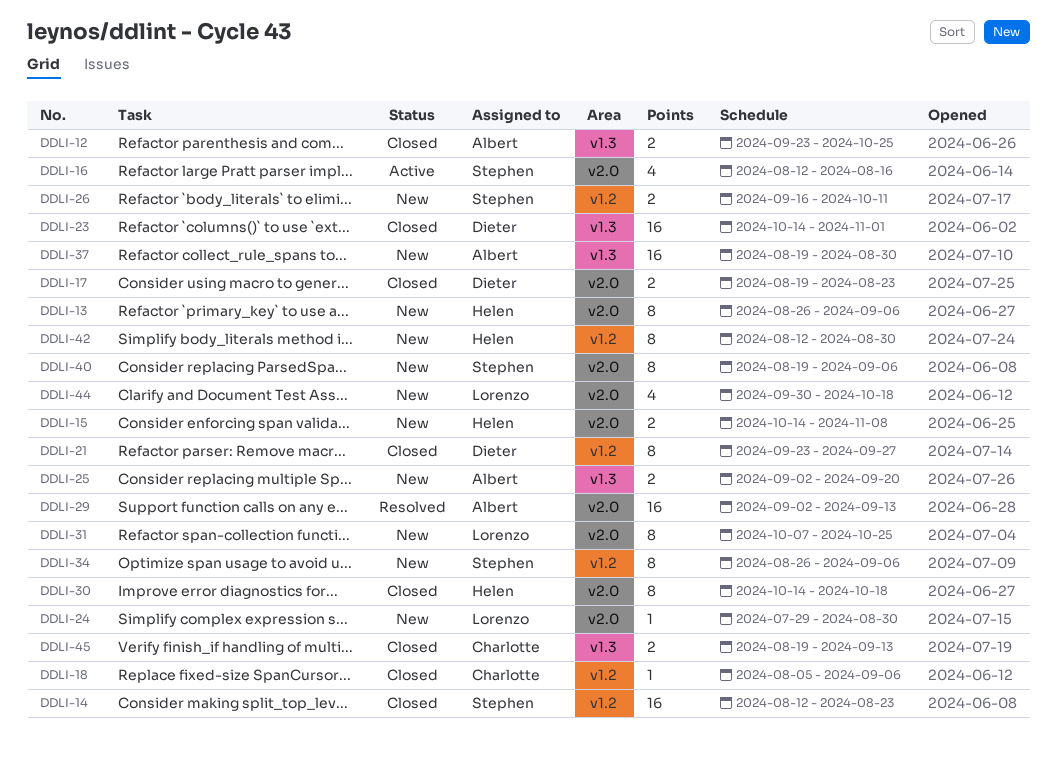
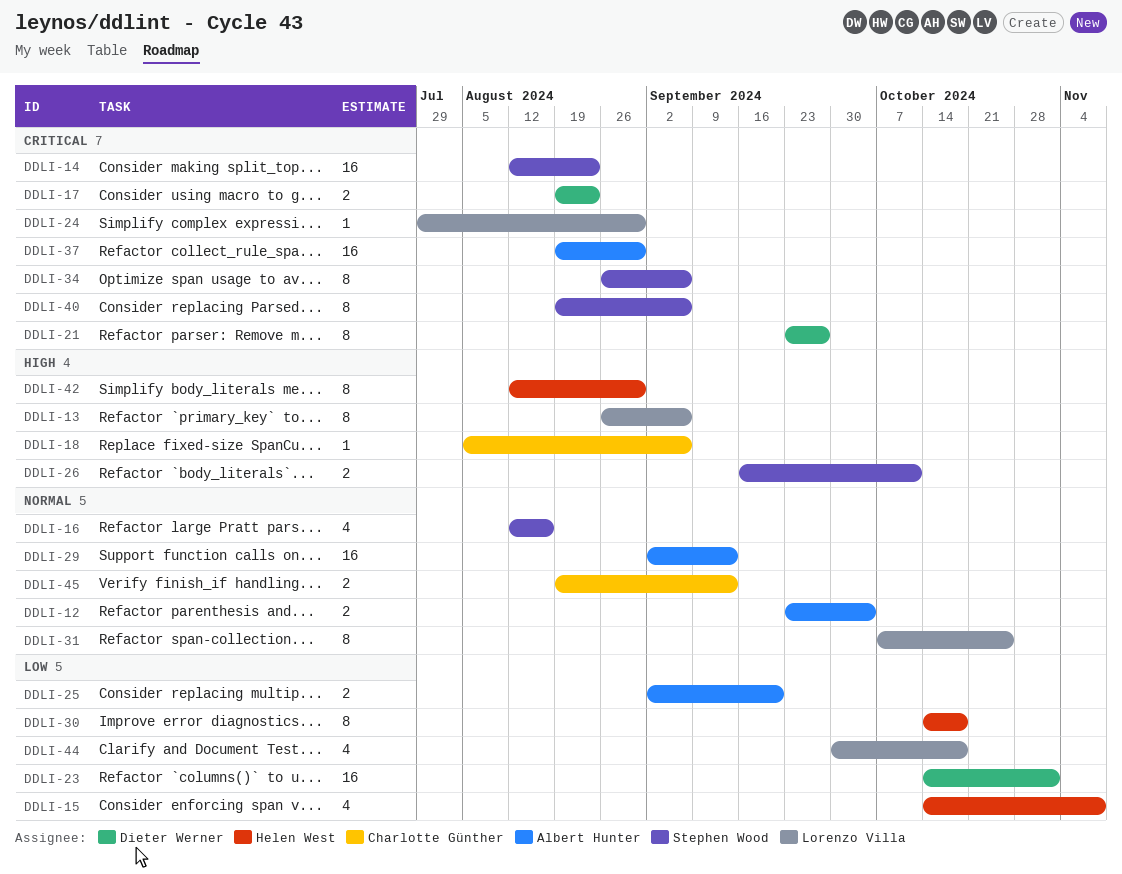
DDLI-12, due: Oct 25 -> Oct 4
DDLI-13, owner: Helen West -> Lorenzo Villa
DDLI-15, estimate: 2 -> 4

